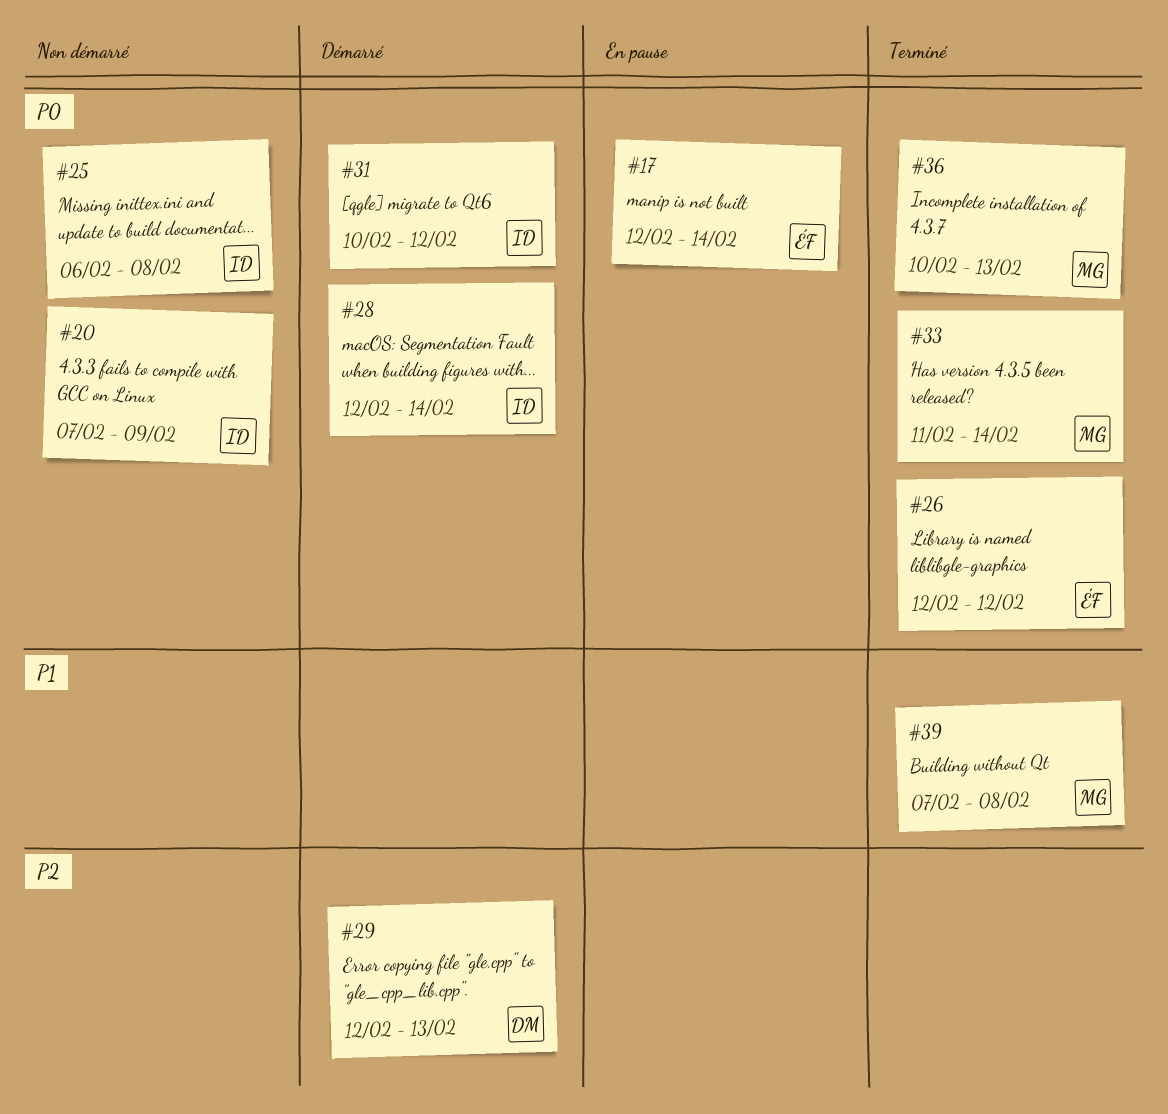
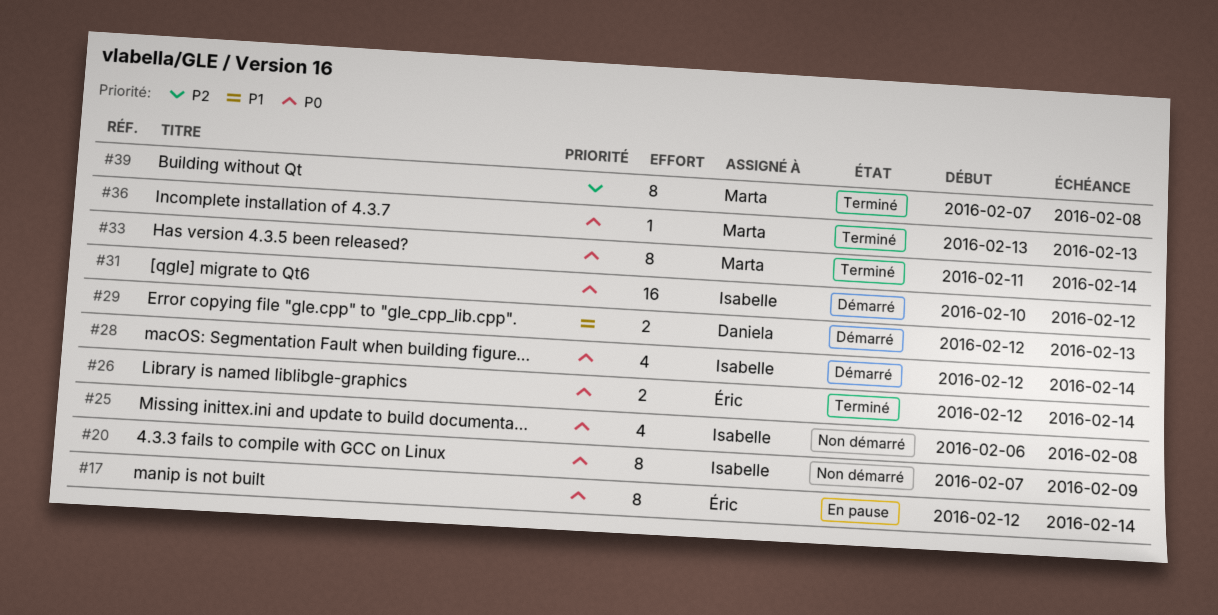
#26, due: Feb 12 -> Feb 14
#29, priority: P2 -> P1
#36, start: Feb 10 -> Feb 13
#39, priority: P1 -> P2

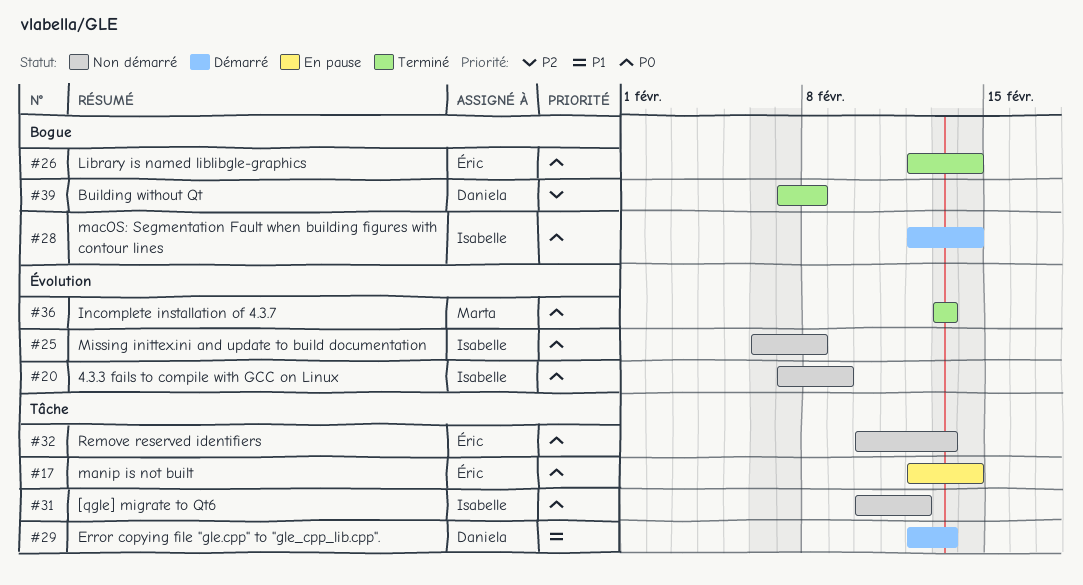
#31, status: Démarré -> Non démarré
#32: none -> present
#33: present -> none
#39, owner: Marta -> Daniela

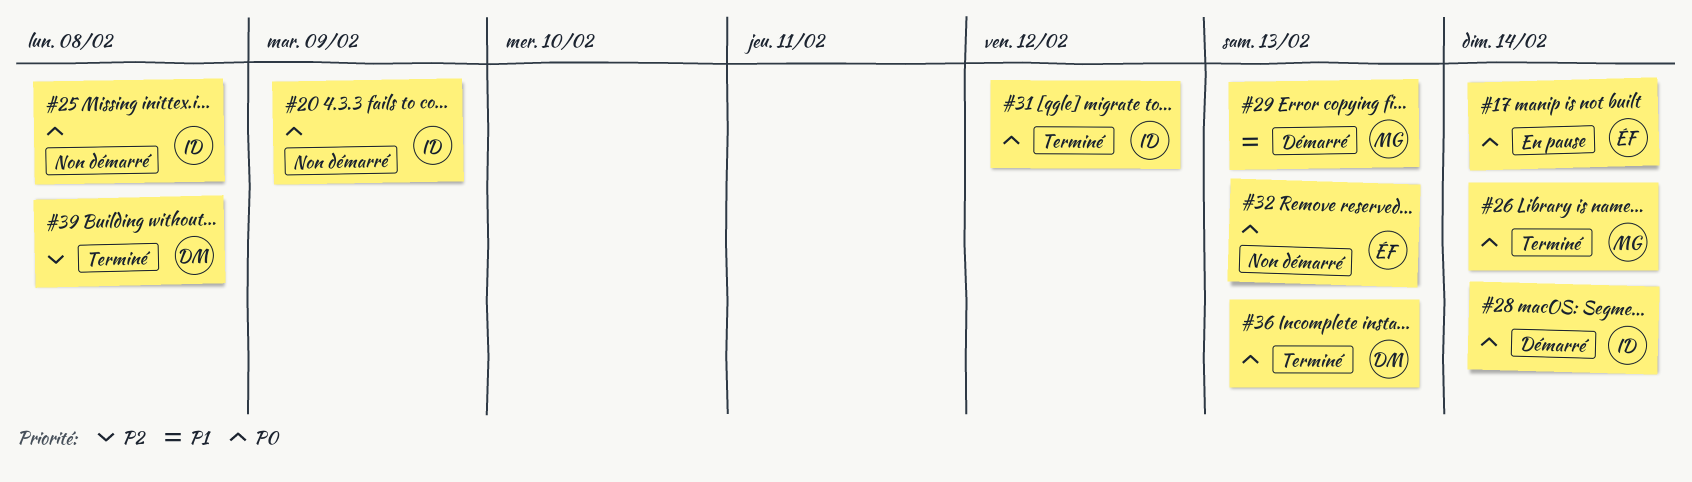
#26, owner: Éric -> Marta
#29, owner: Daniela -> Marta
#31, status: Non démarré -> Terminé
#36, owner: Marta -> Daniela

